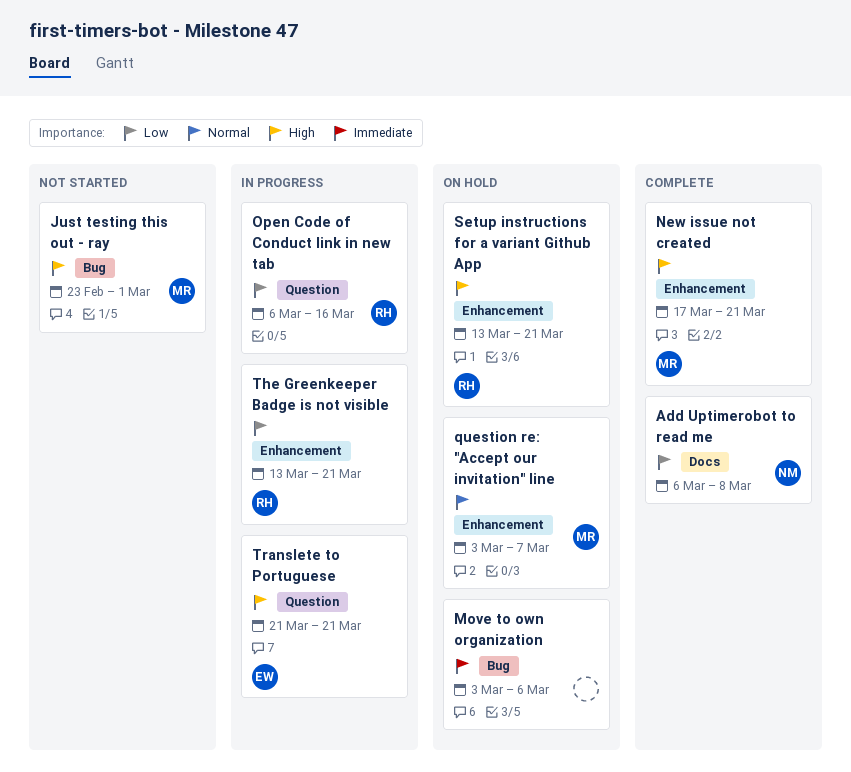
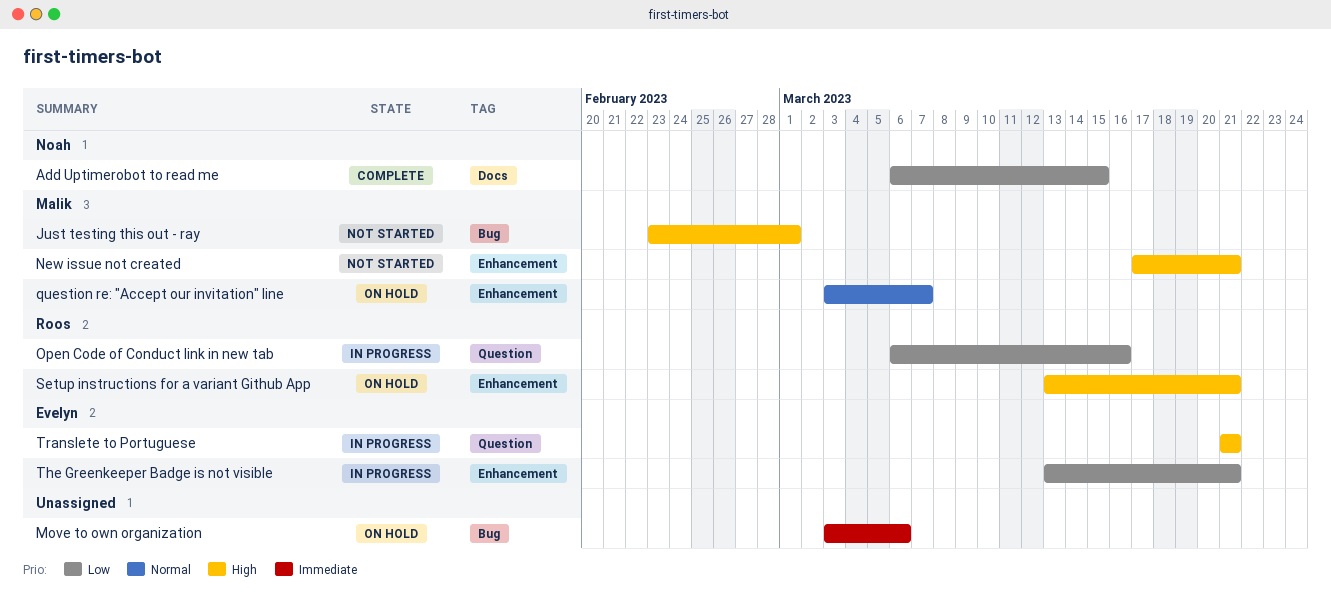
Add Uptimerobot to read me, due: Mar 8 -> Mar 15
New issue not created, status: Complete -> Not started
The Greenkeeper Badge is not visible, owner: Roos -> Evelyn

